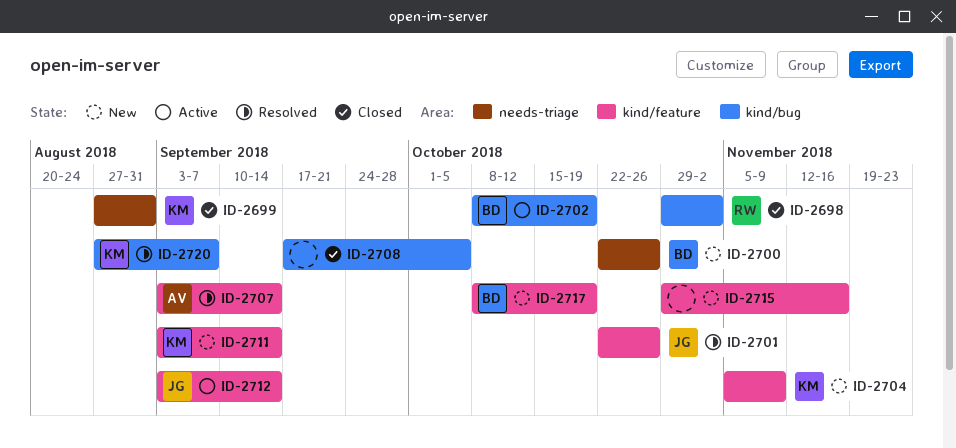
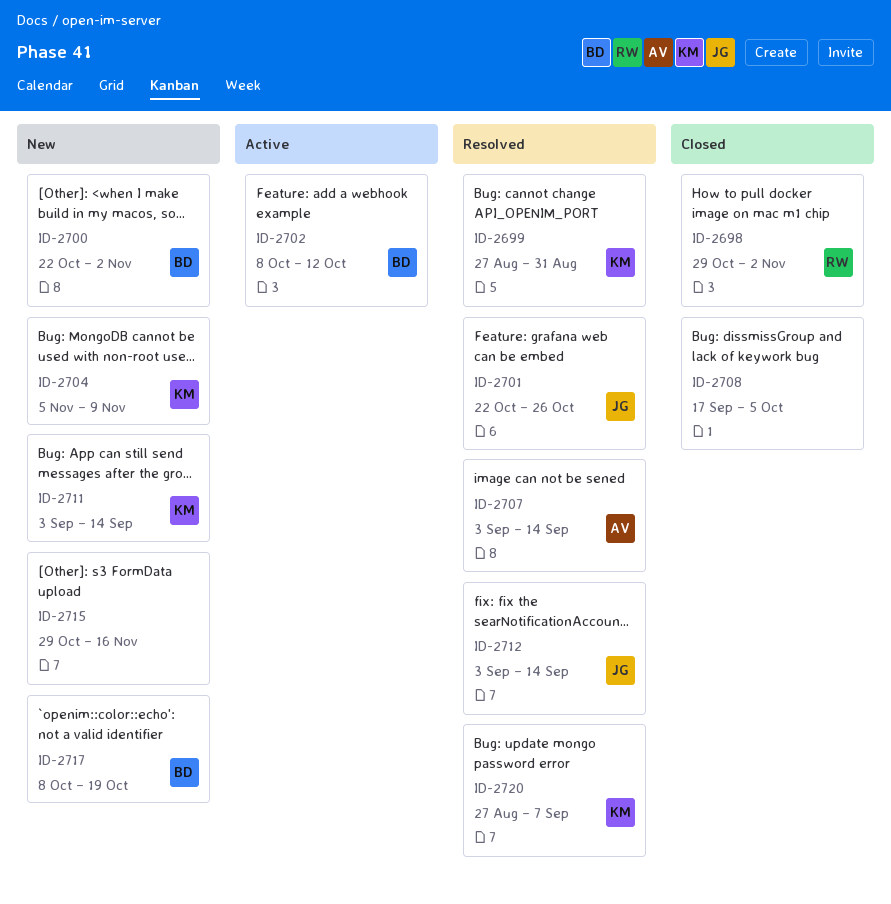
ID-2699, status: Closed -> Resolved
ID-2700, due: Oct 26 -> Nov 2
ID-2702, due: Oct 19 -> Oct 12
ID-2712, status: Active -> Resolved

